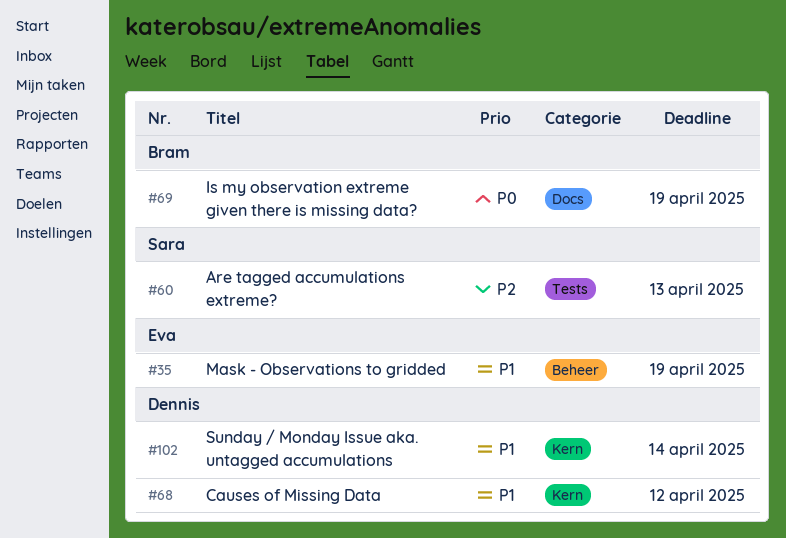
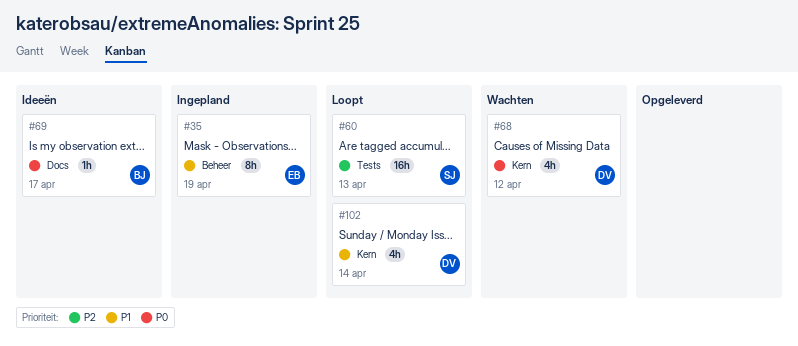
#68, priority: P1 -> P0
#69, due: Apr 19 -> Apr 17

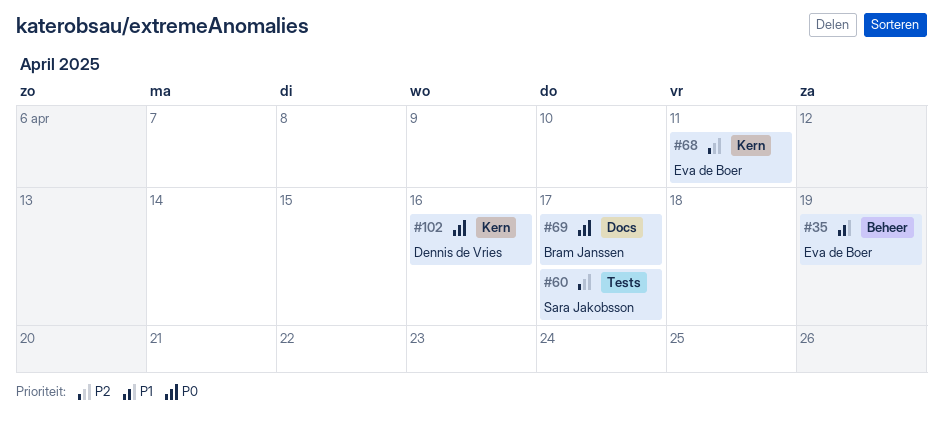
#60, due: Apr 13 -> Apr 17
#68, owner: Dennis de Vries -> Eva de Boer
#68, priority: P0 -> P2
#68, due: Apr 12 -> Apr 11
#102, priority: P1 -> P0
#102, due: Apr 14 -> Apr 16

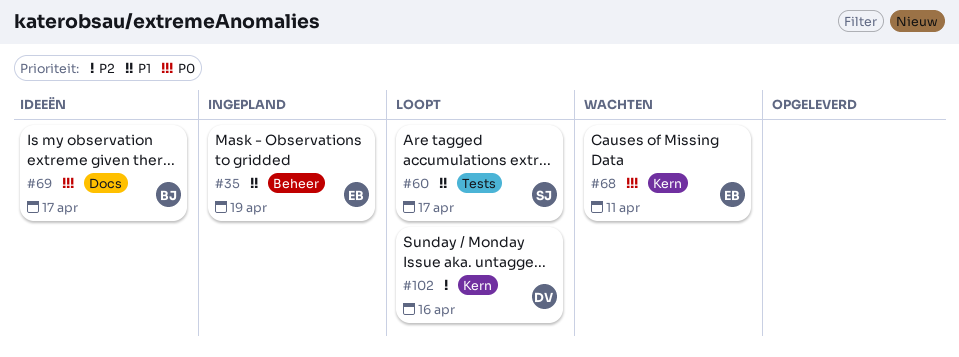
#60, priority: P2 -> P1
#68, priority: P2 -> P0
#102, priority: P0 -> P2

